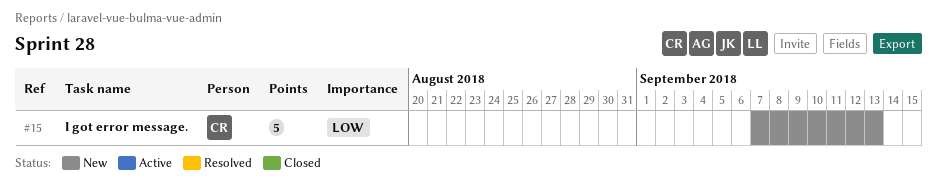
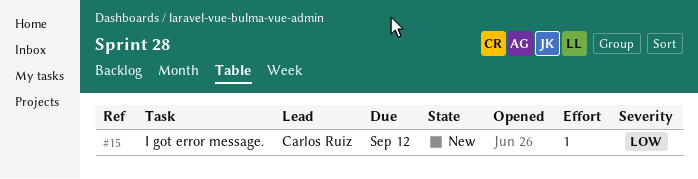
#15, estimate: 5 -> 1
#15, due: Sep 13 -> Sep 12

